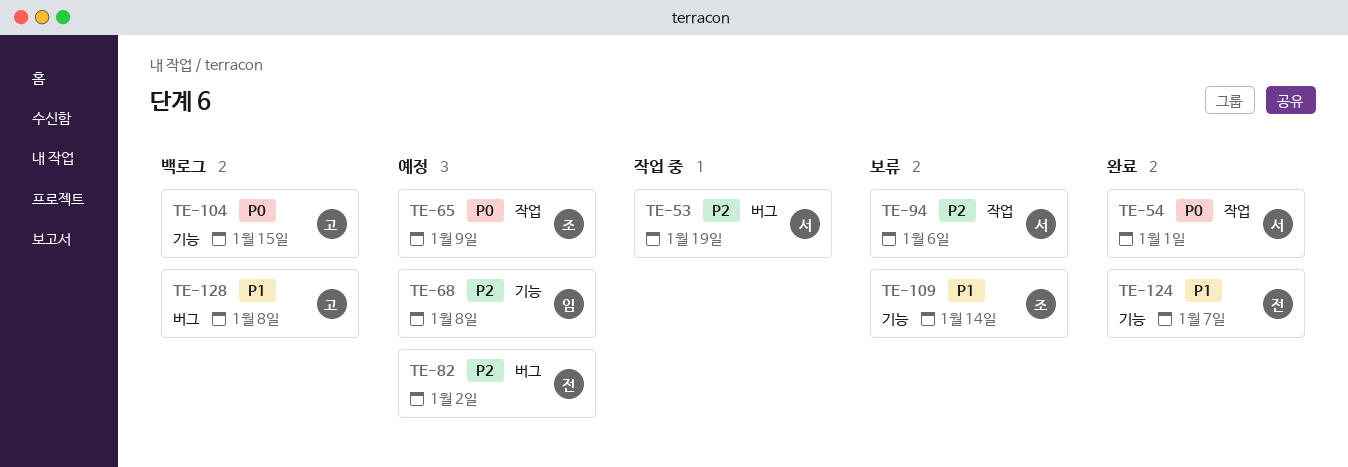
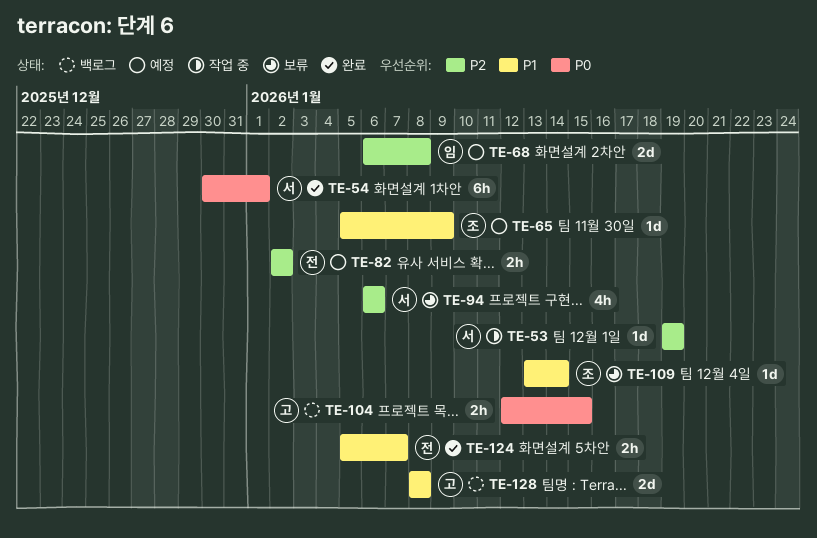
TE-65, priority: P0 -> P1

